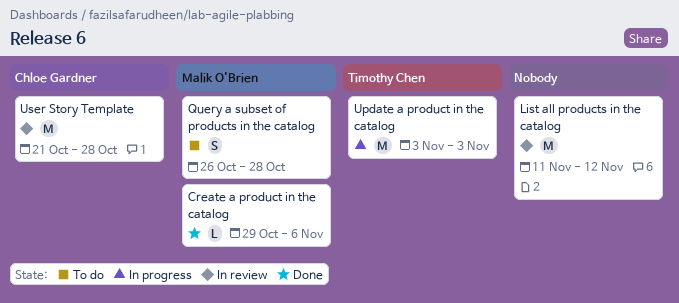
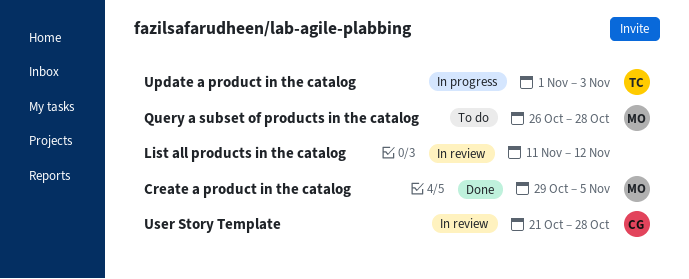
Create a product in the catalog, due: Nov 6 -> Nov 5
Update a product in the catalog, start: Nov 3 -> Nov 1

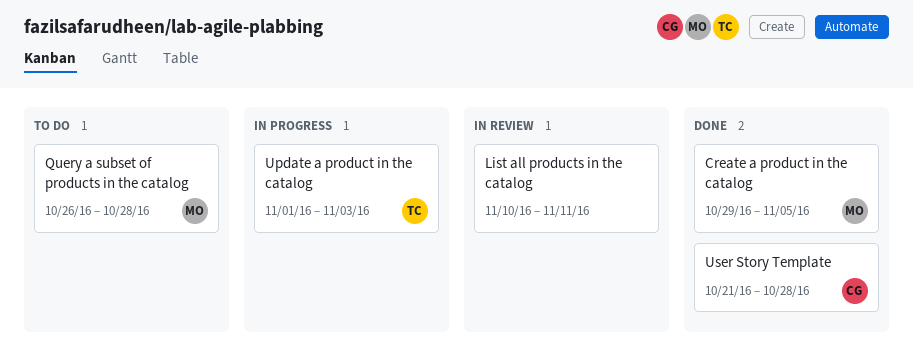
List all products in the catalog, start: Nov 11 -> Nov 10
List all products in the catalog, due: Nov 12 -> Nov 11
User Story Template, status: In review -> Done

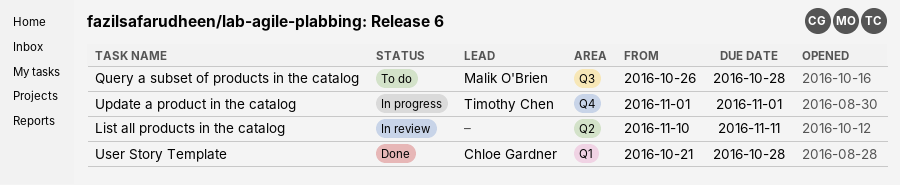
Create a product in the catalog: present -> none
Update a product in the catalog, due: Nov 3 -> Nov 1

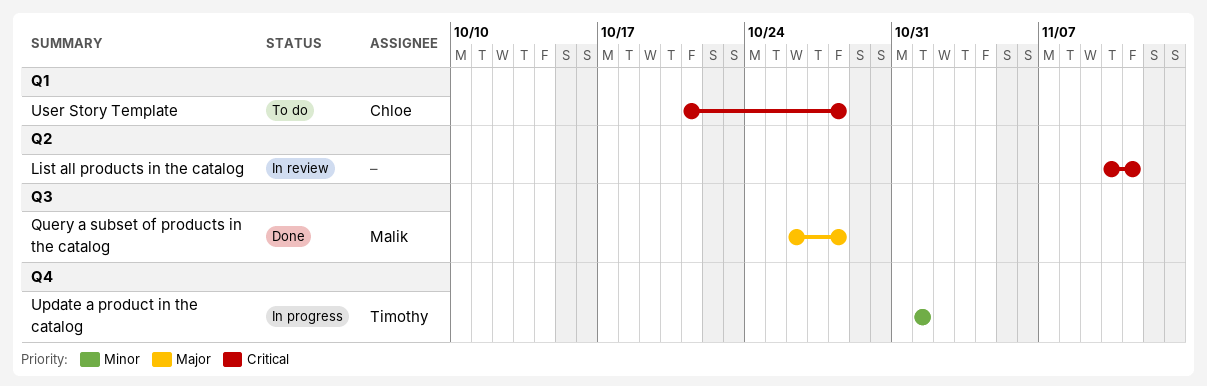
Query a subset of products in the catalog, status: To do -> Done
User Story Template, status: Done -> To do

